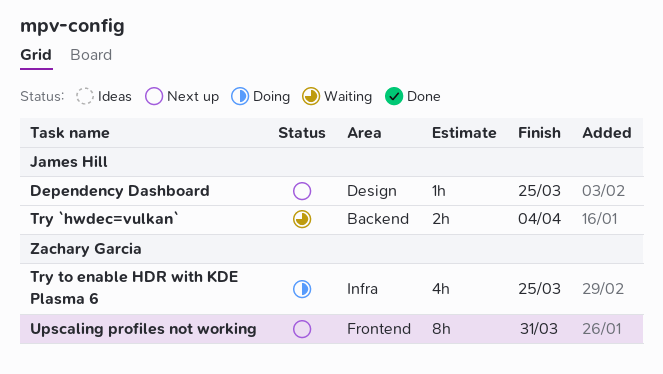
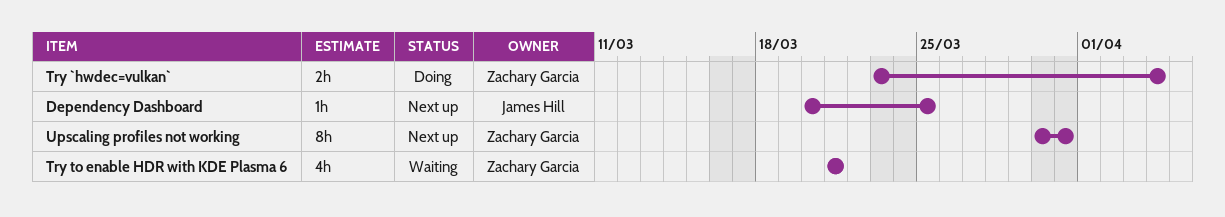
Try `hwdec=vulkan`, status: Waiting -> Doing
Try `hwdec=vulkan`, owner: James Hill -> Zachary Garcia
Try to enable HDR with KDE Plasma 6, status: Doing -> Waiting
Try to enable HDR with KDE Plasma 6, due: Mar 25 -> Mar 21

